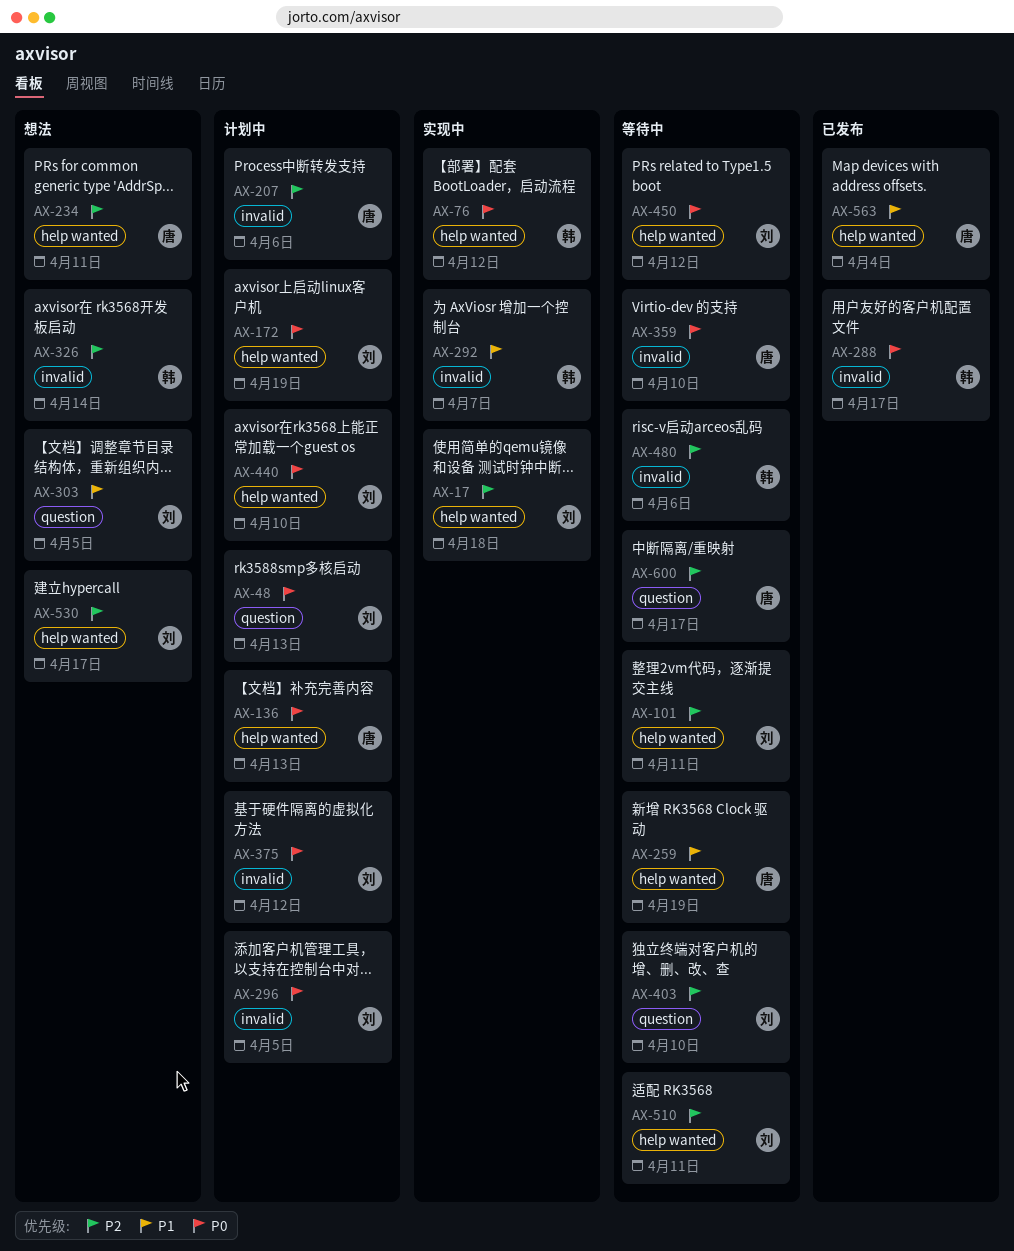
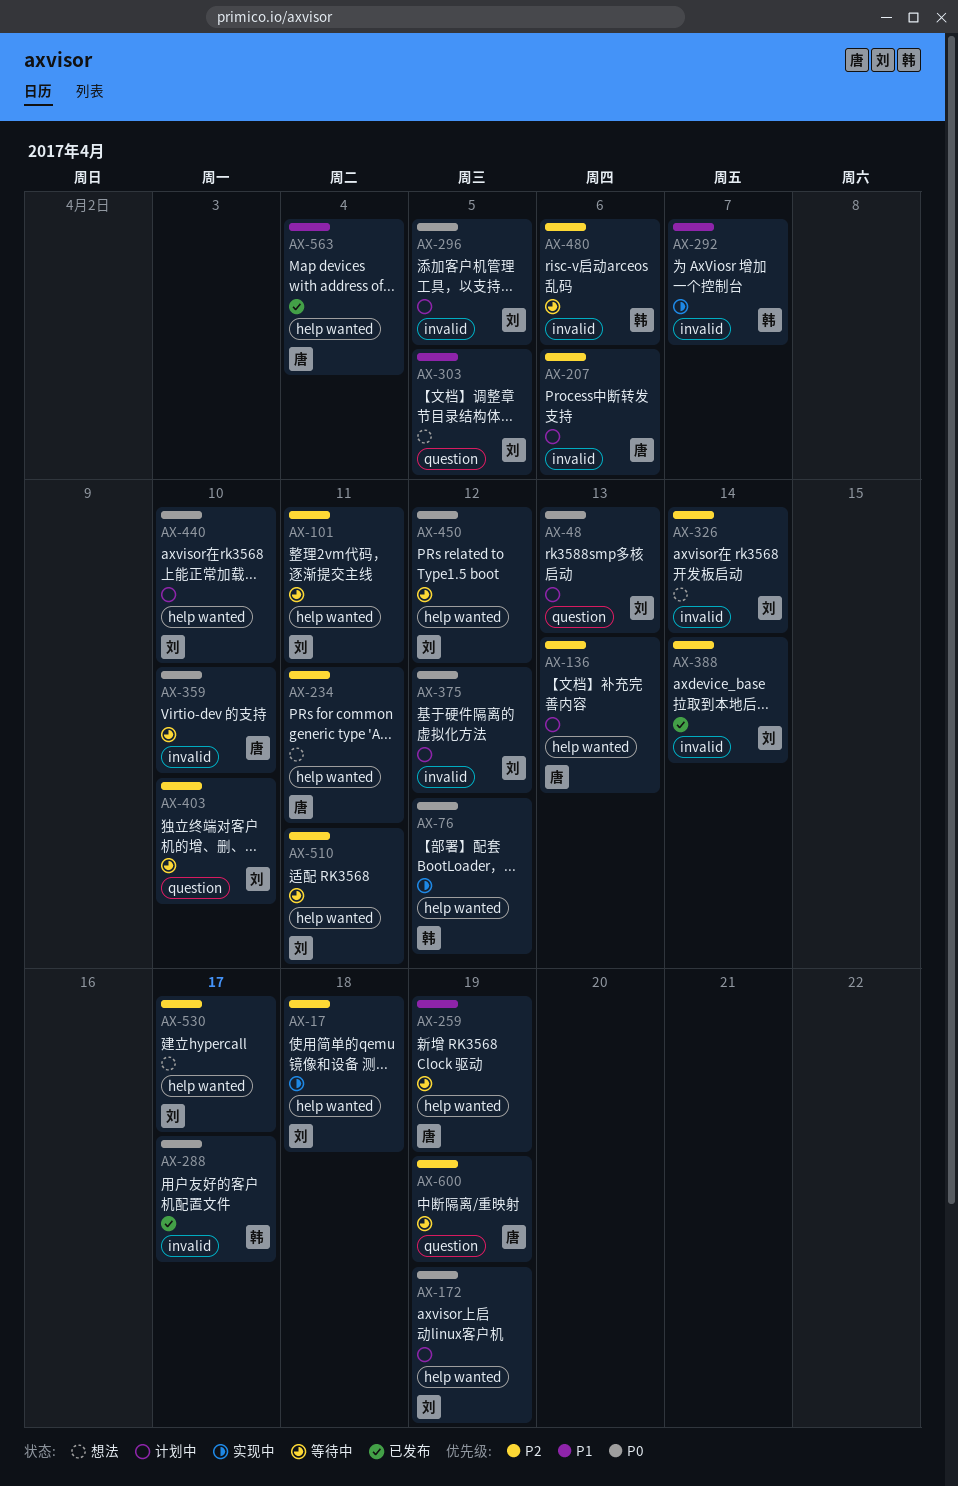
AX-136, priority: P0 -> P2
AX-326, owner: 韩 -> 刘
AX-388: none -> present
AX-600, due: Apr 17 -> Apr 19

